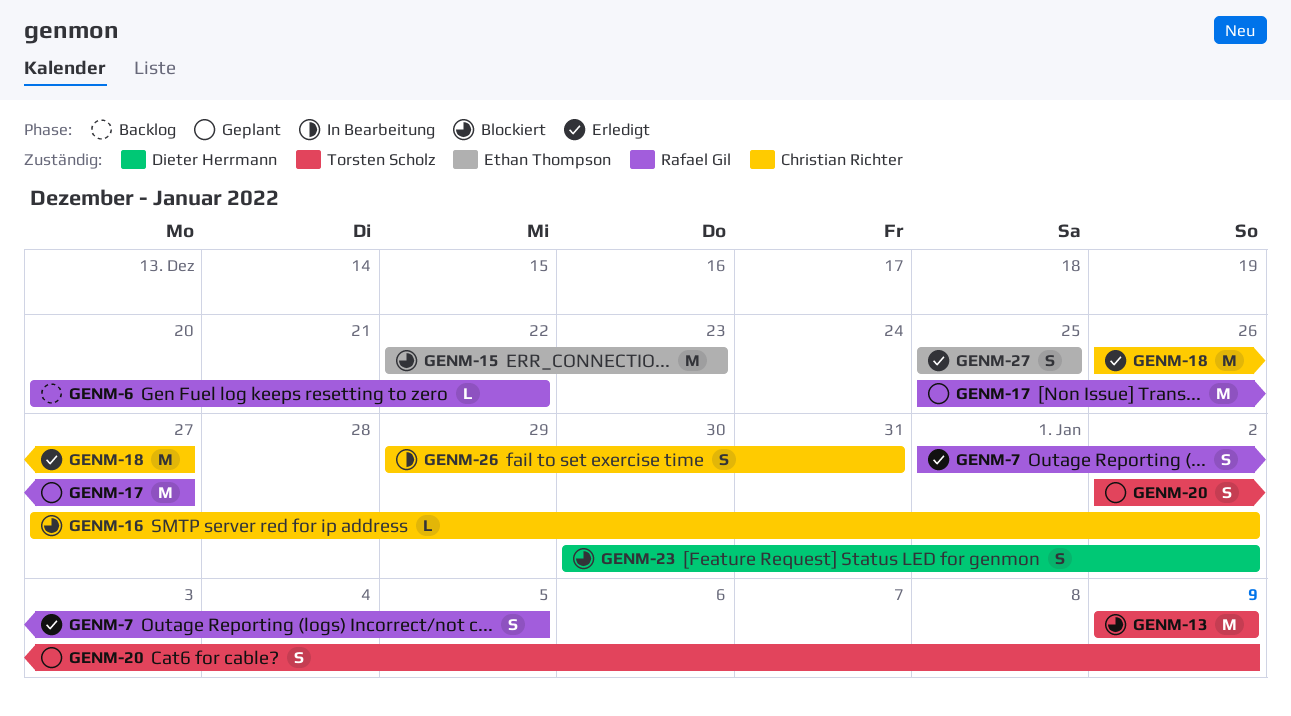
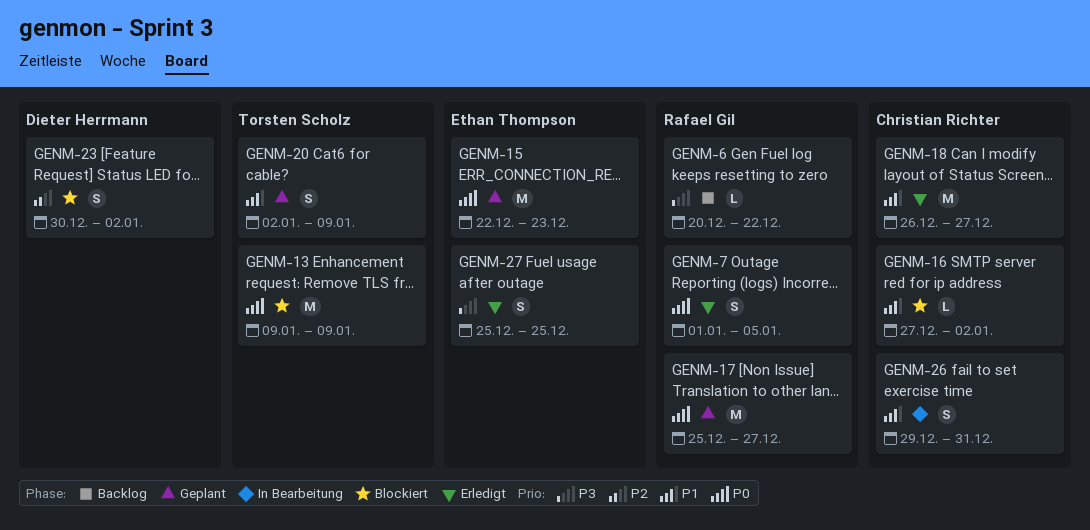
GENM-15, status: Blockiert -> Geplant

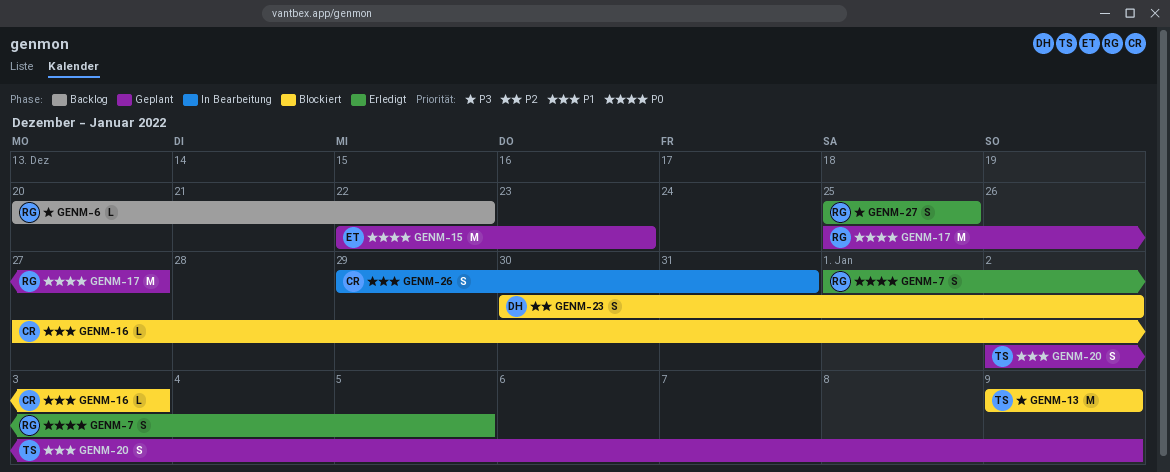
GENM-13, priority: P0 -> P3
GENM-16, due: Jan 2 -> Jan 3
GENM-18: present -> none
GENM-27, owner: Ethan Thompson -> Rafael Gil

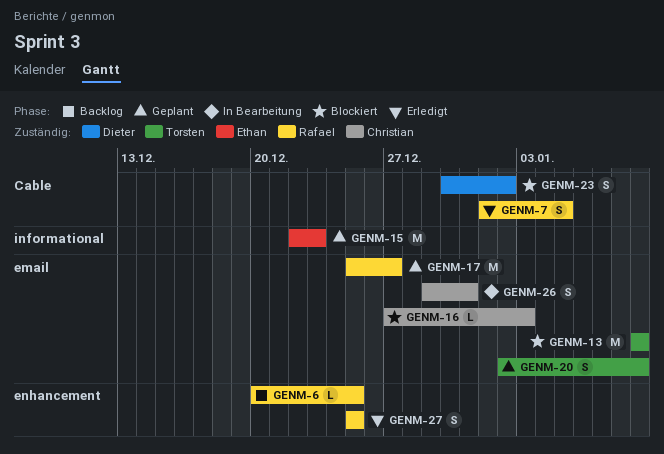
GENM-6, due: Dec 22 -> Dec 25

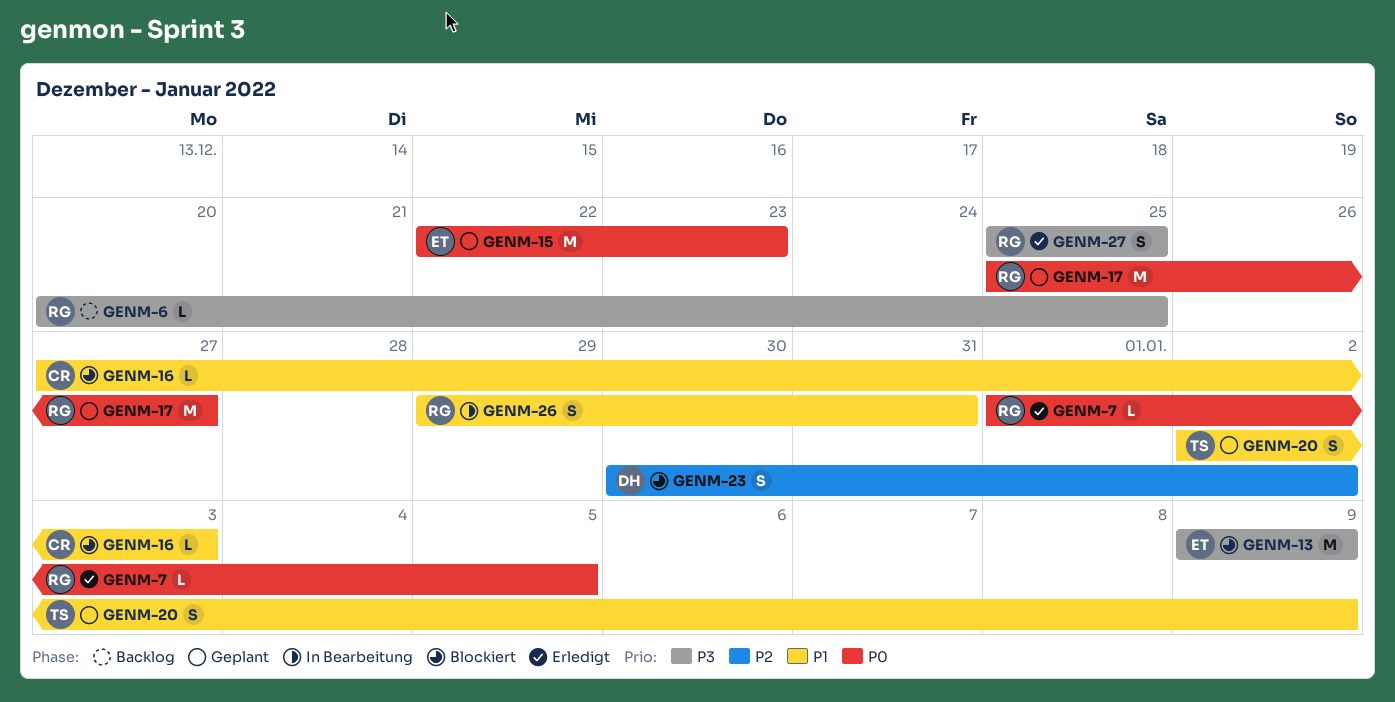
GENM-7, estimate: S -> L
GENM-13, owner: Torsten -> Ethan
GENM-26, owner: Christian -> Rafael

